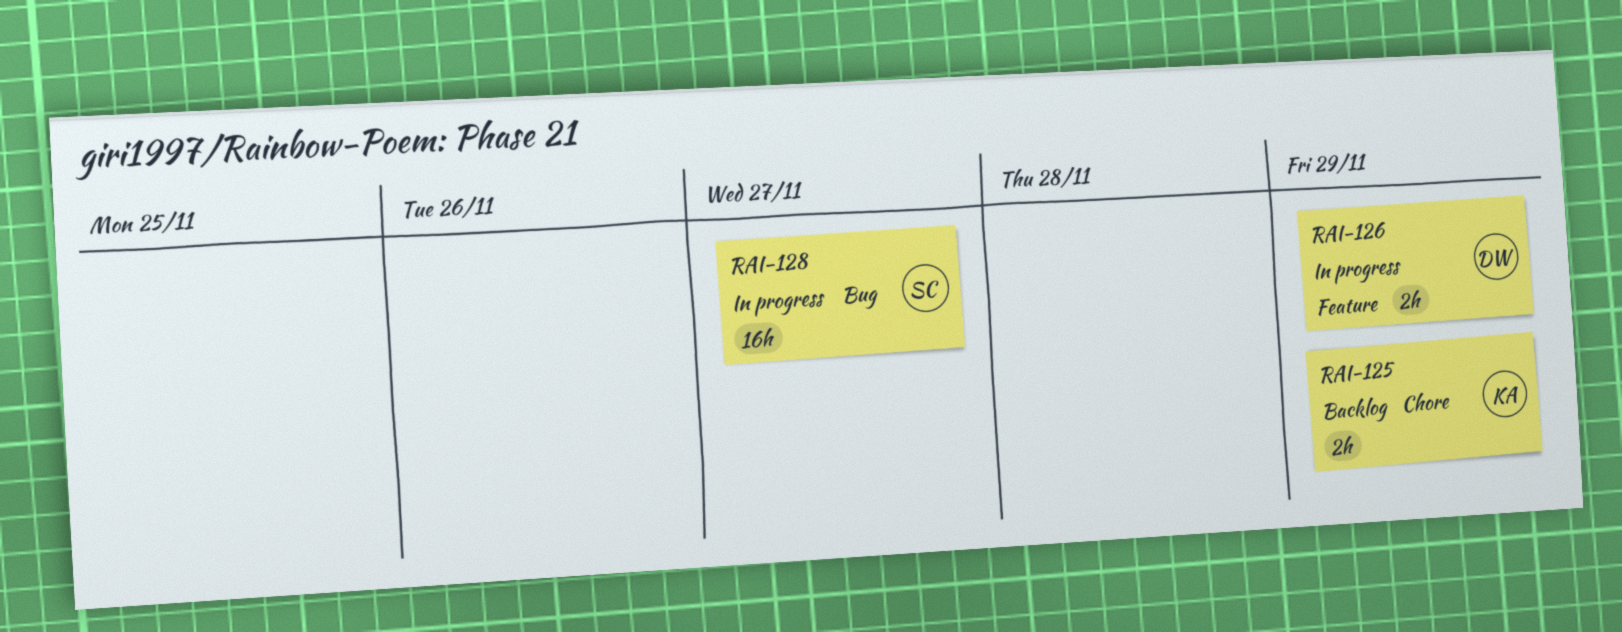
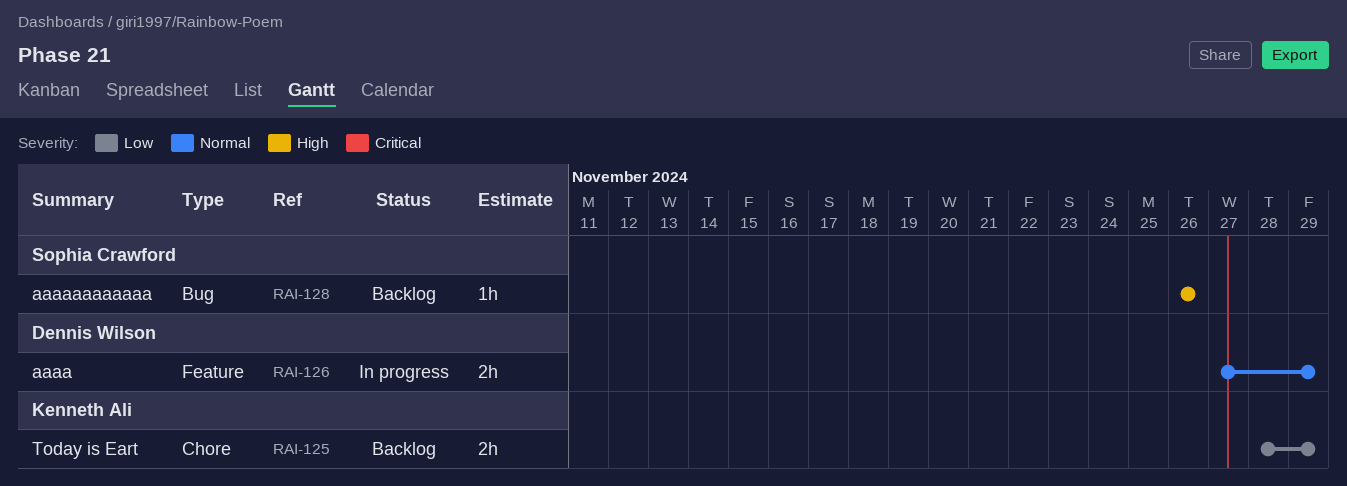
RAI-128, status: In progress -> Backlog
RAI-128, estimate: 16h -> 1h
RAI-128, due: Nov 27 -> Nov 26

